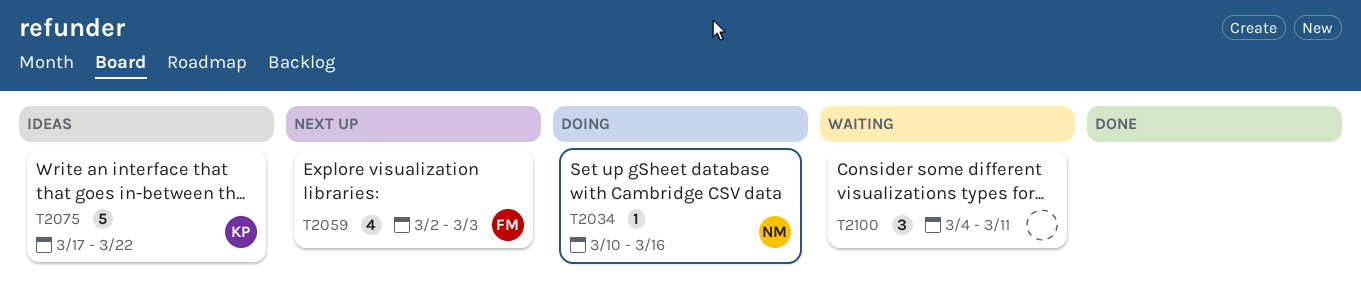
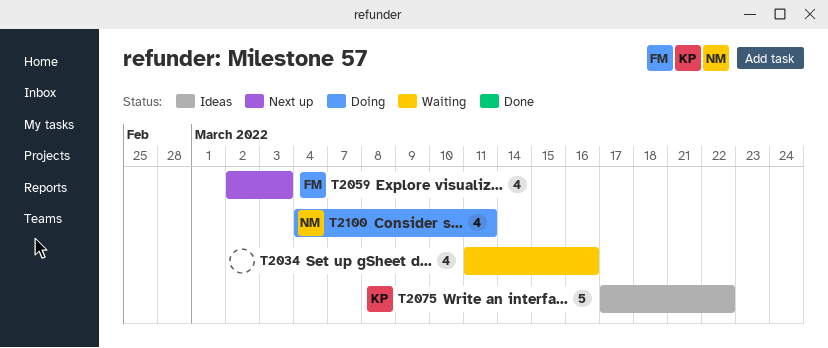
T2034, status: Doing -> Waiting
T2034, owner: NM -> none
T2034, estimate: 1 -> 4
T2034, start: Mar 10 -> Mar 11
T2100, status: Waiting -> Doing
T2100, owner: none -> NM
T2100, estimate: 3 -> 4

